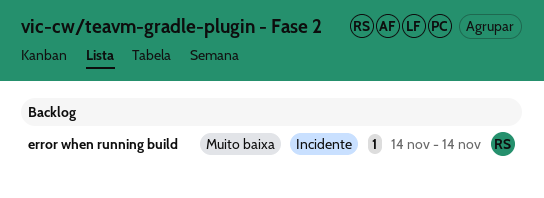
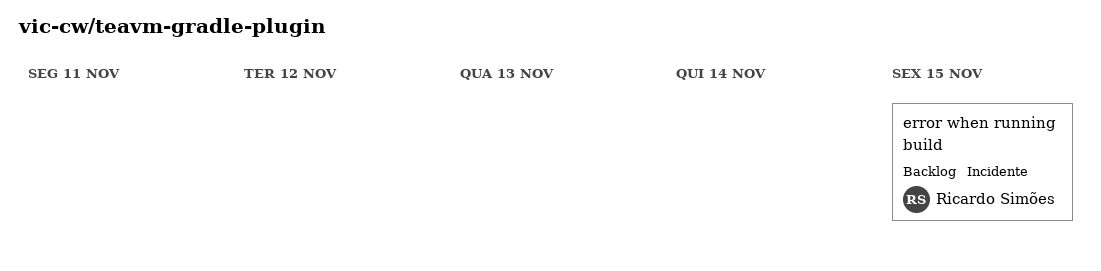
error when running build, due: Nov 14 -> Nov 15

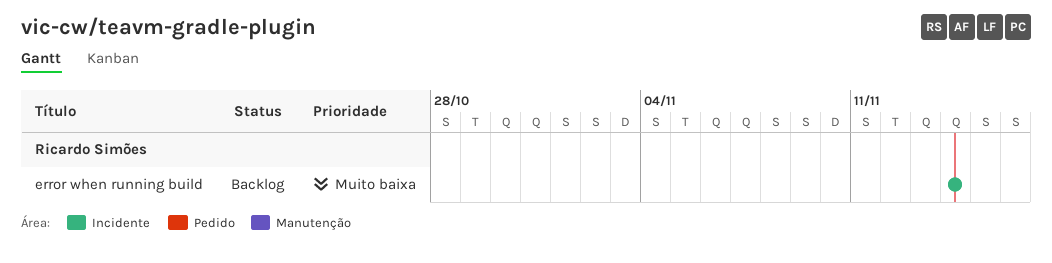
error when running build, due: Nov 15 -> Nov 14

